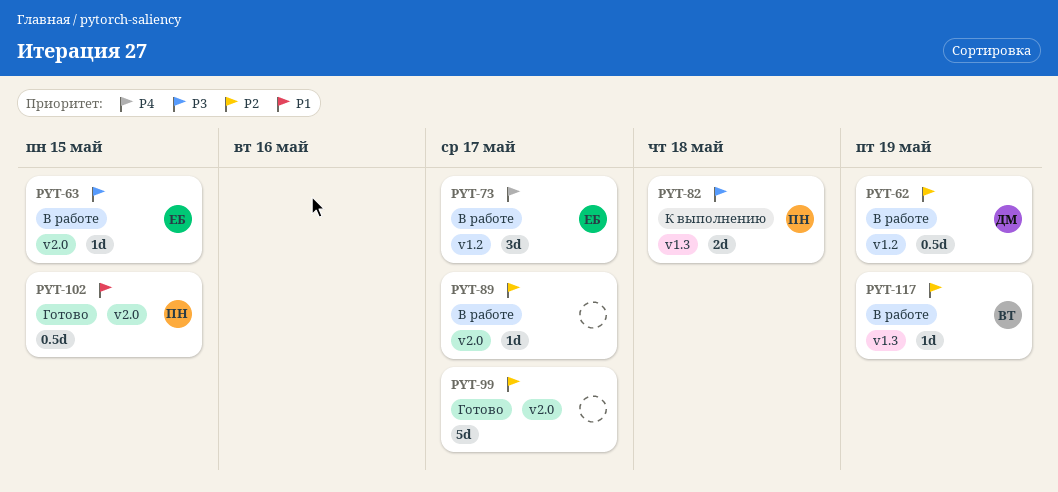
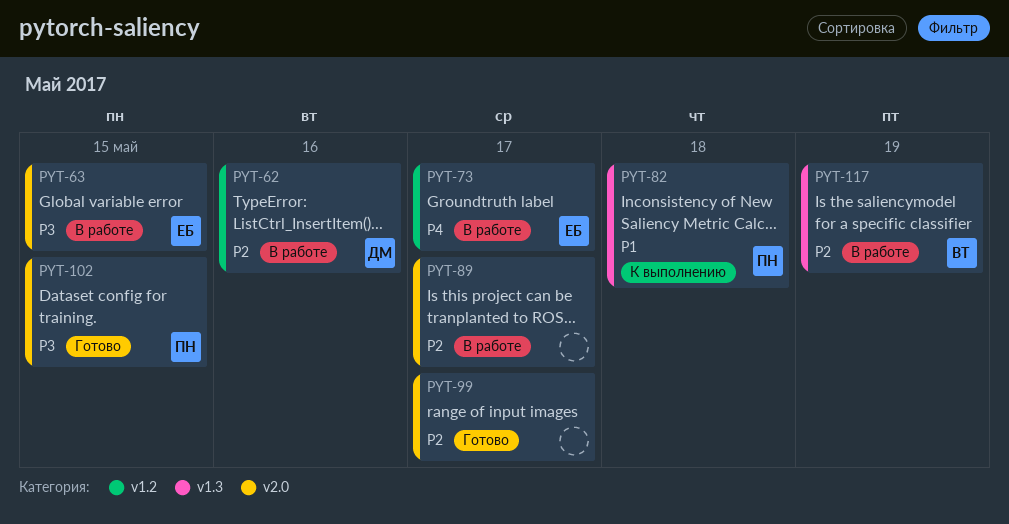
PYT-62, due: May 19 -> May 16
PYT-82, priority: P3 -> P1
PYT-102, priority: P1 -> P3

